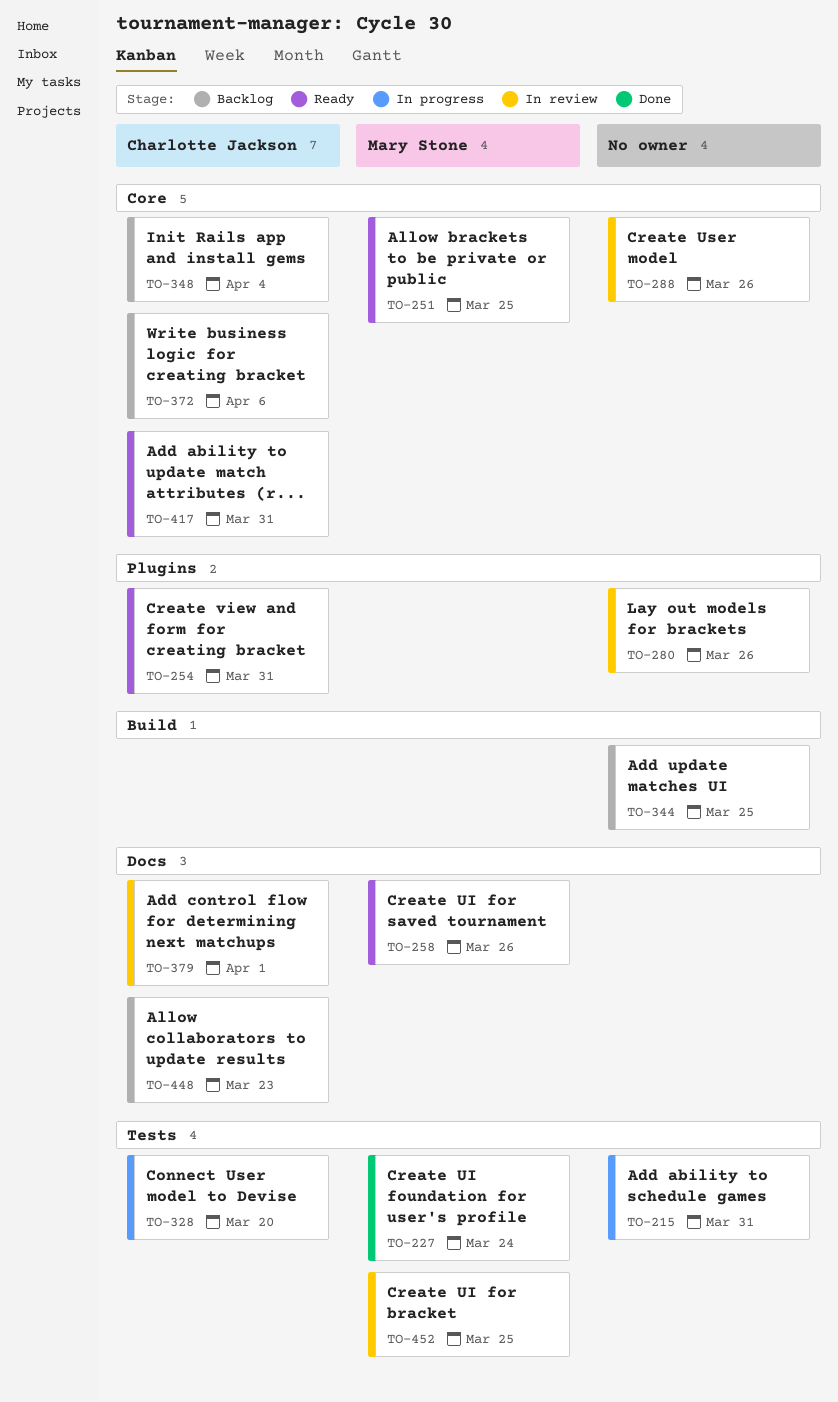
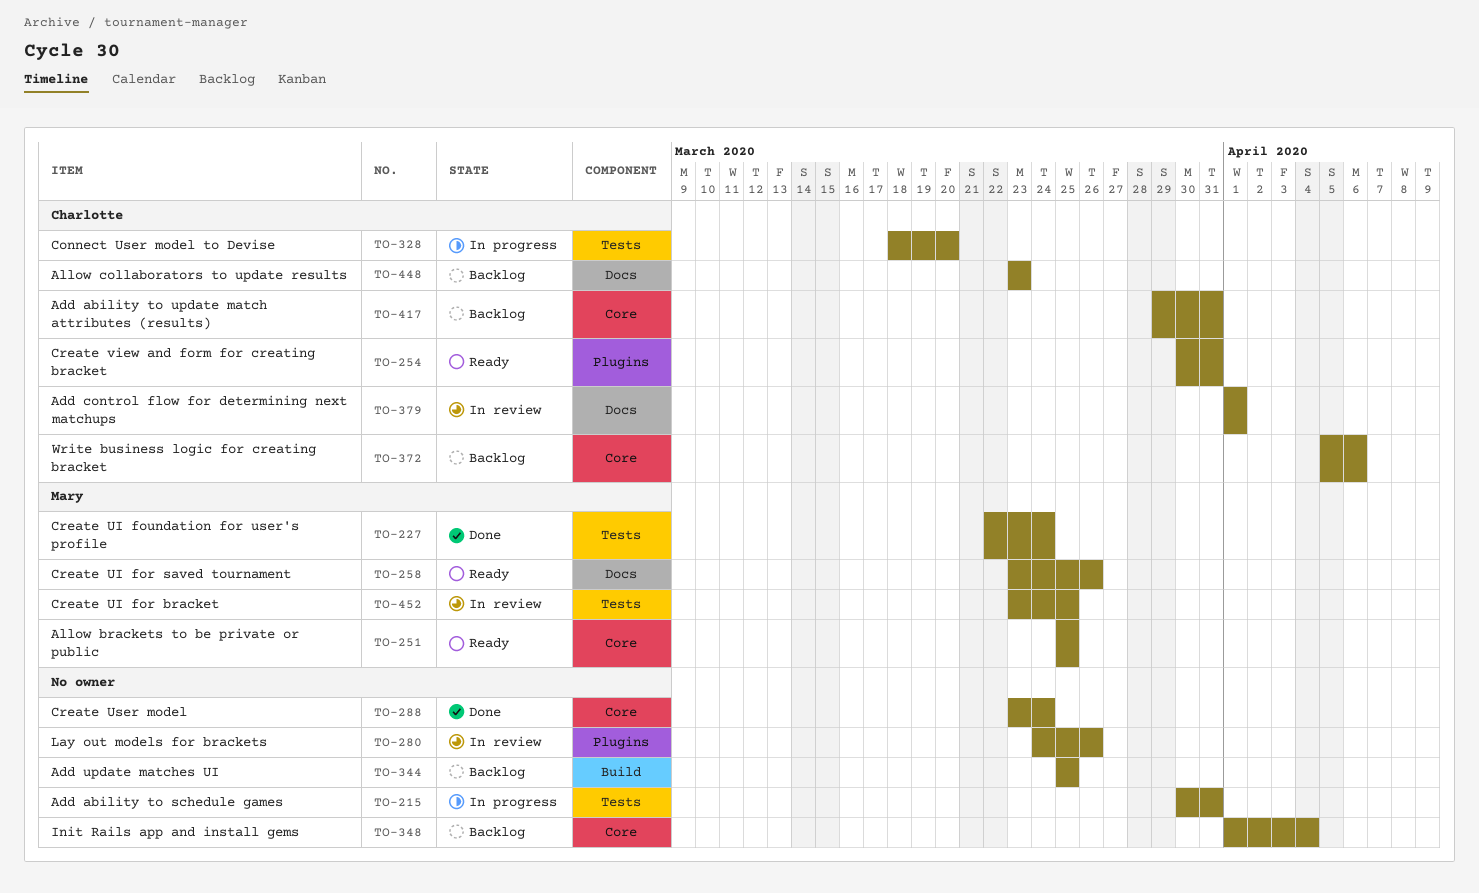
TO-288, status: In review -> Done
TO-288, due: Mar 26 -> Mar 24
TO-348, owner: Charlotte Jackson -> none
TO-417, status: Ready -> Backlog

